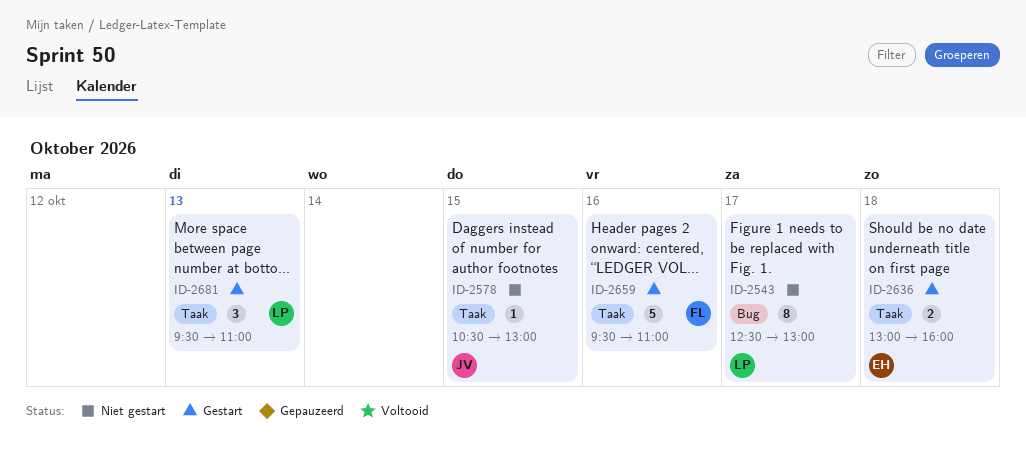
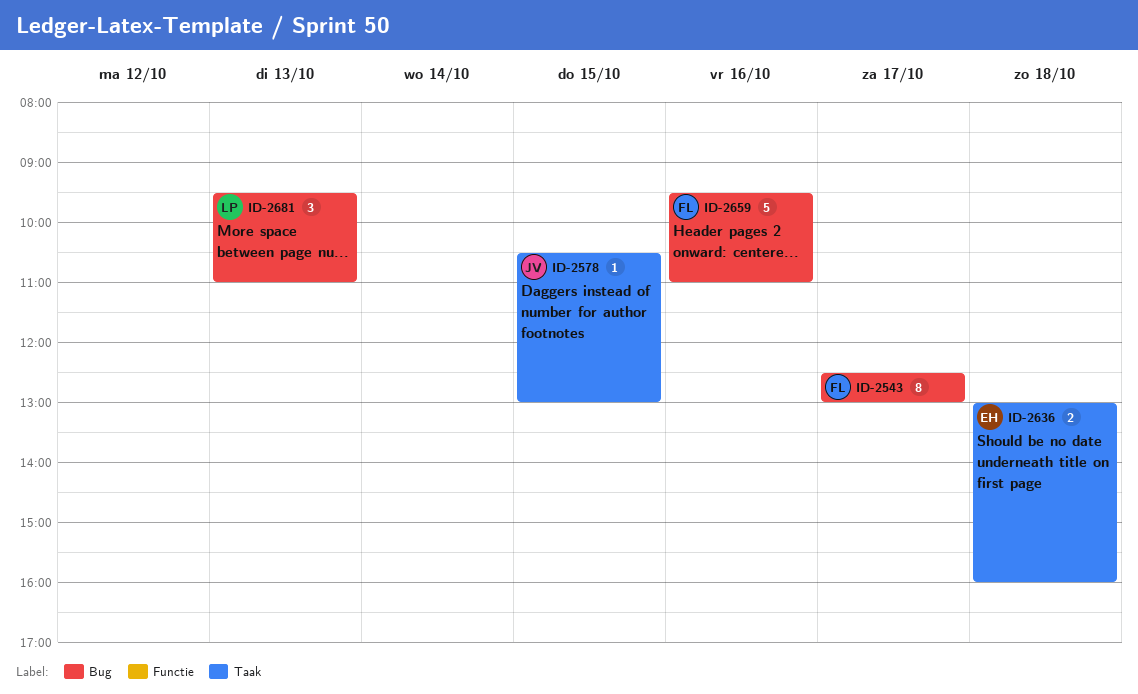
ID-2543, owner: LP -> FL
ID-2659, label: Taak -> Bug
ID-2681, label: Taak -> Bug

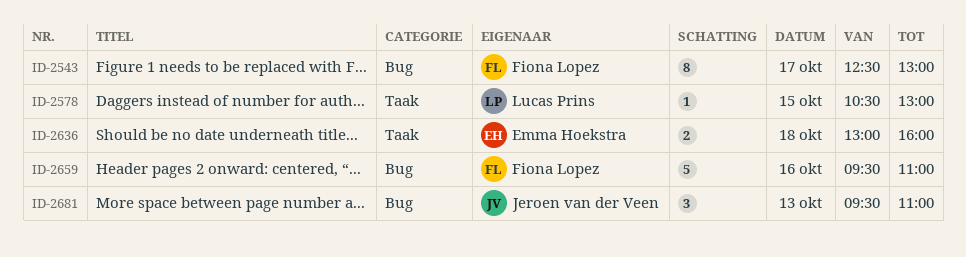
ID-2578, owner: Jeroen van der Veen -> Lucas Prins
ID-2681, owner: Lucas Prins -> Jeroen van der Veen

